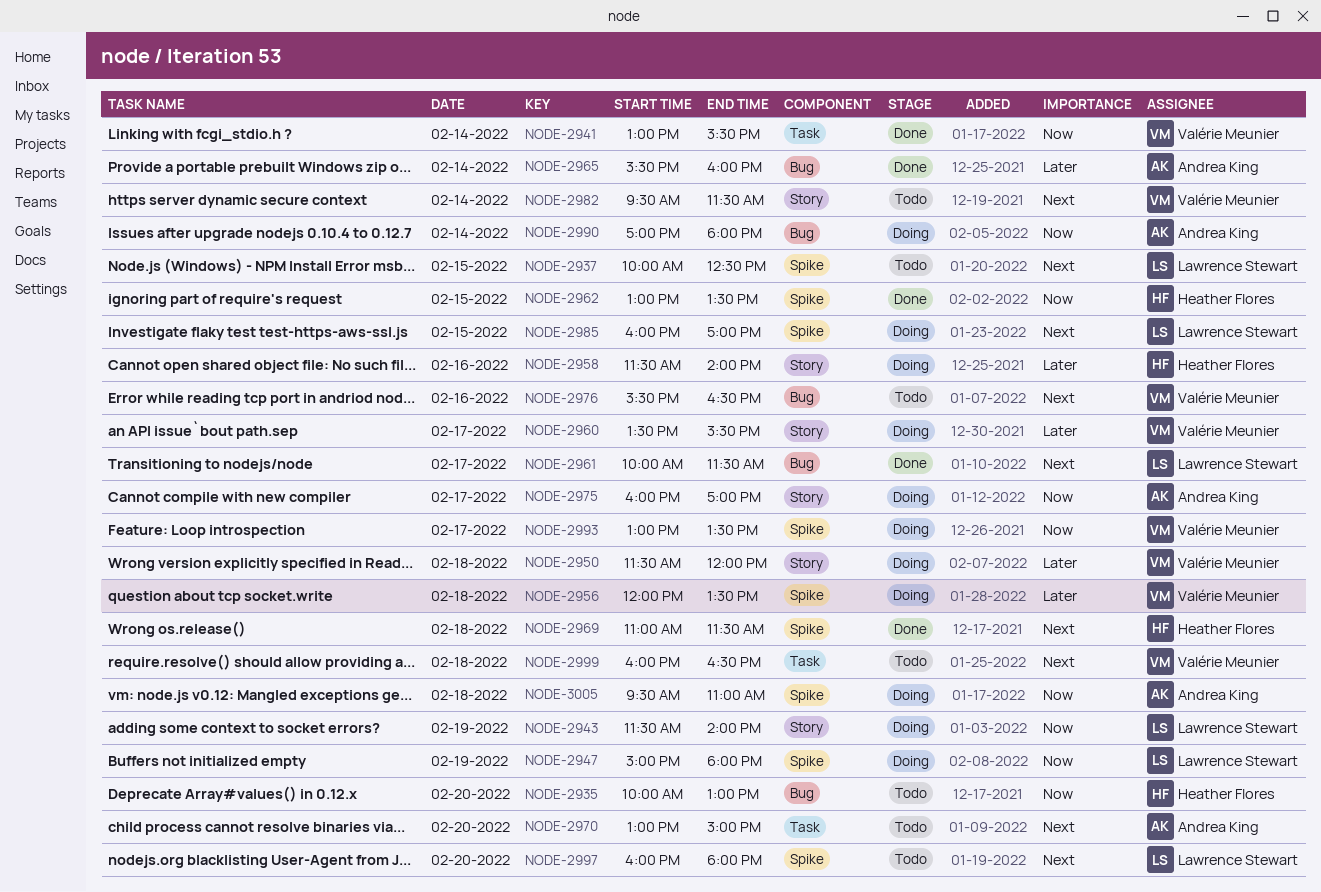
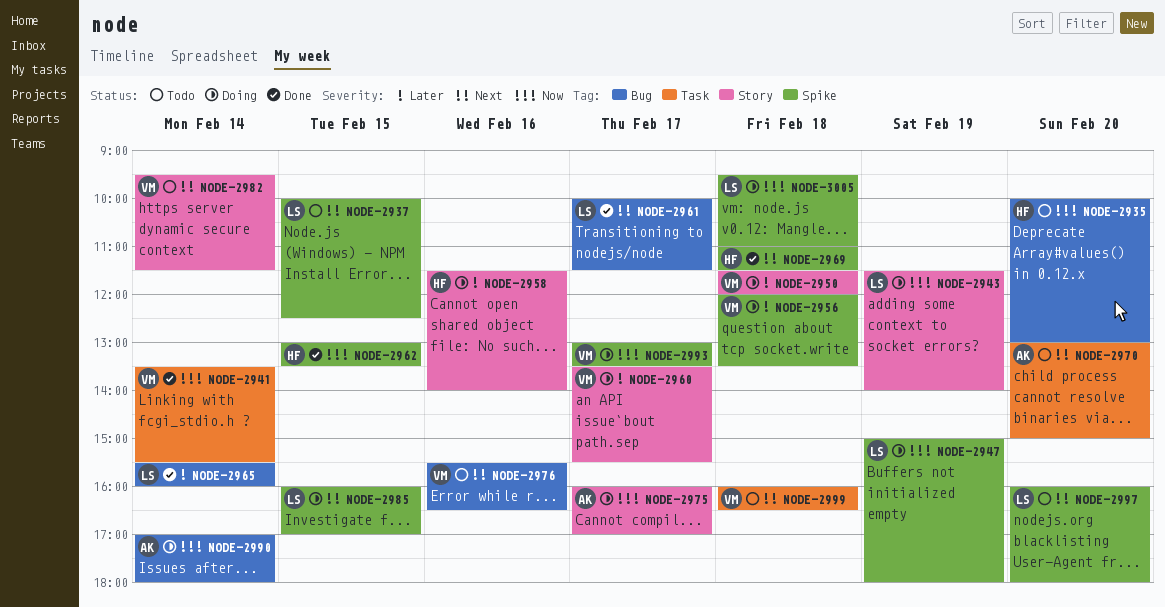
NODE-2941, begins: 13:00 -> 13:30
NODE-2965, owner: Andrea King -> Lawrence Stewart
NODE-3005, owner: Andrea King -> Lawrence Stewart

